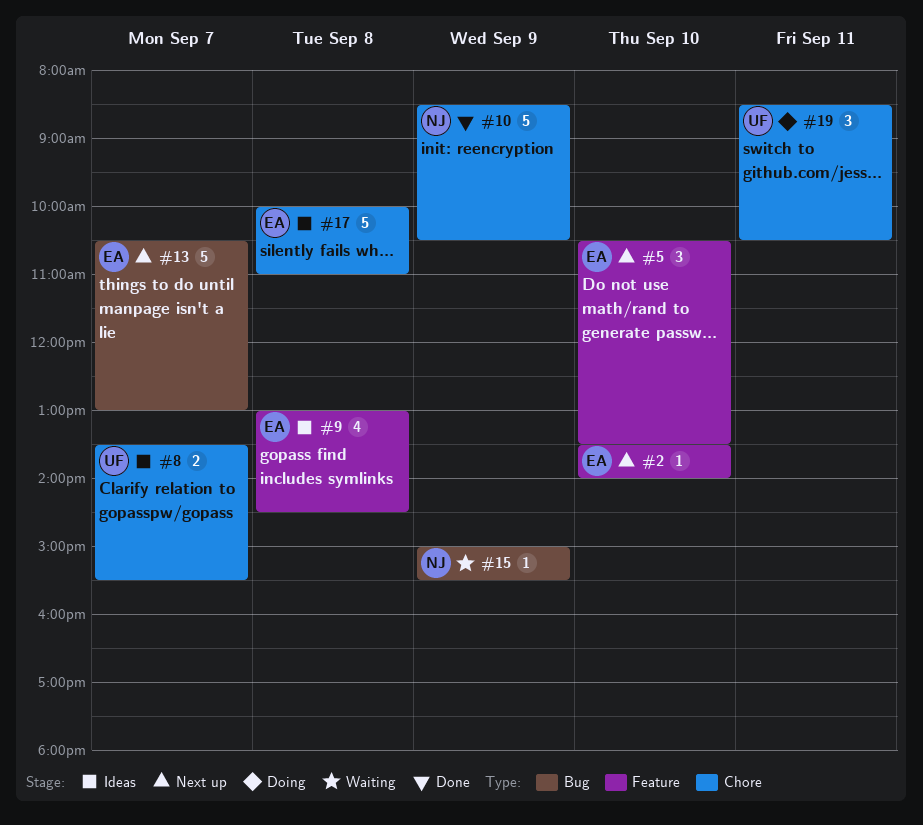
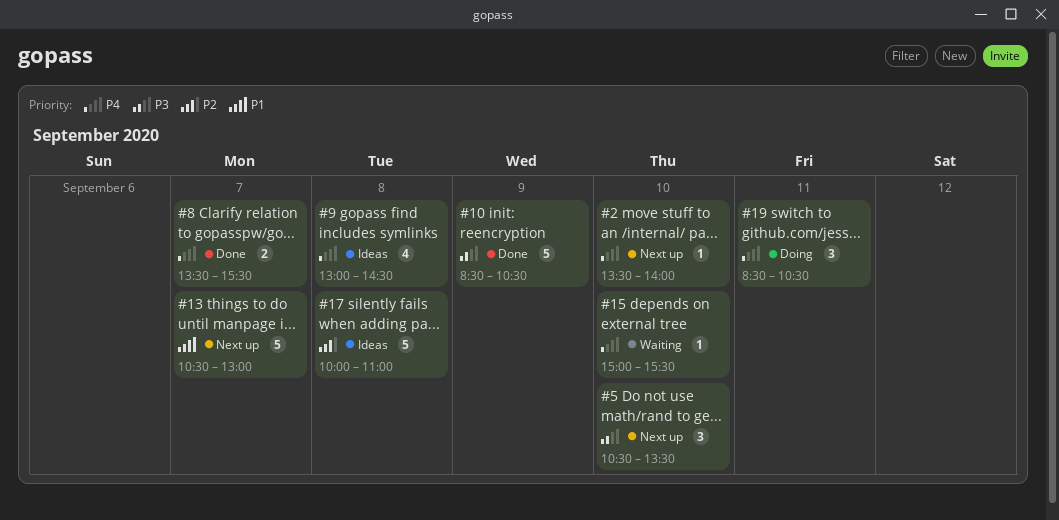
#8, status: Ideas -> Done
#15, day: Sep 9 -> Sep 10

